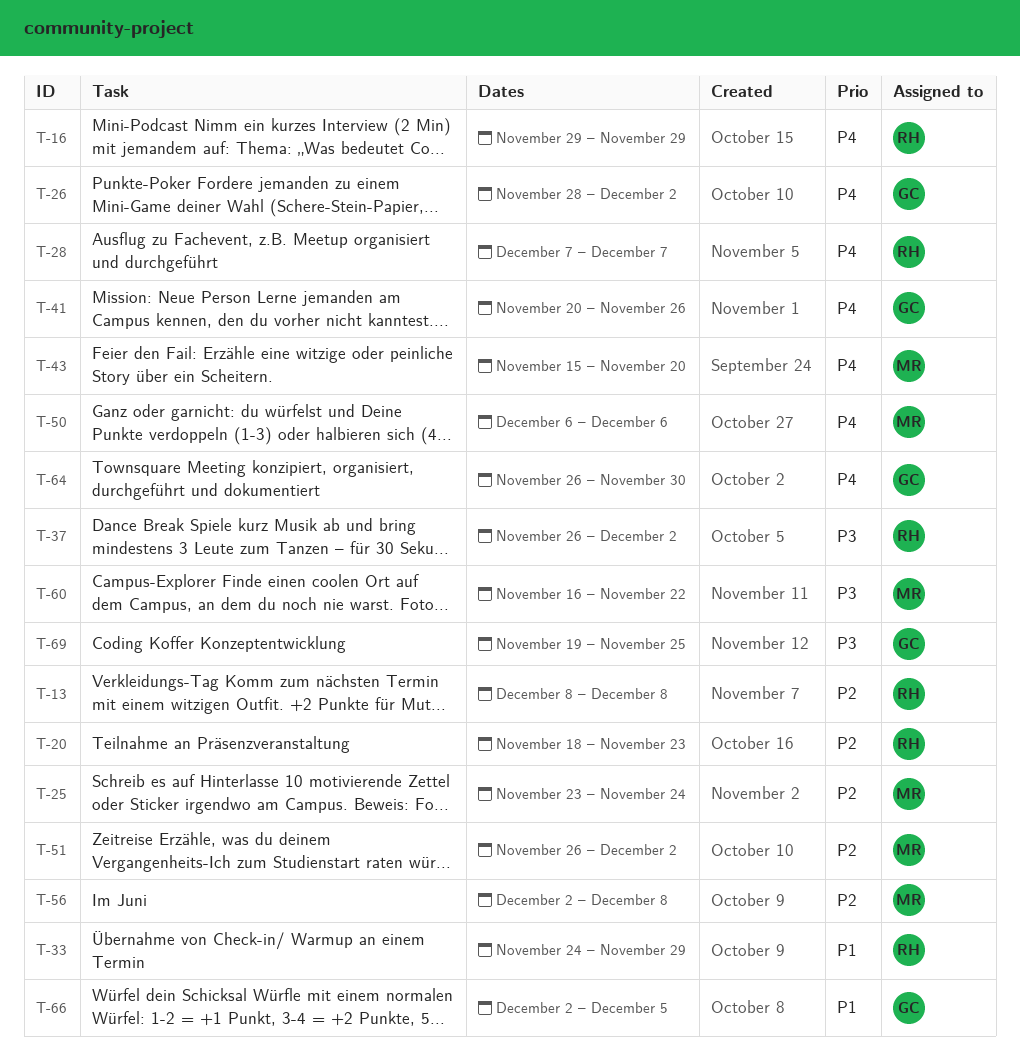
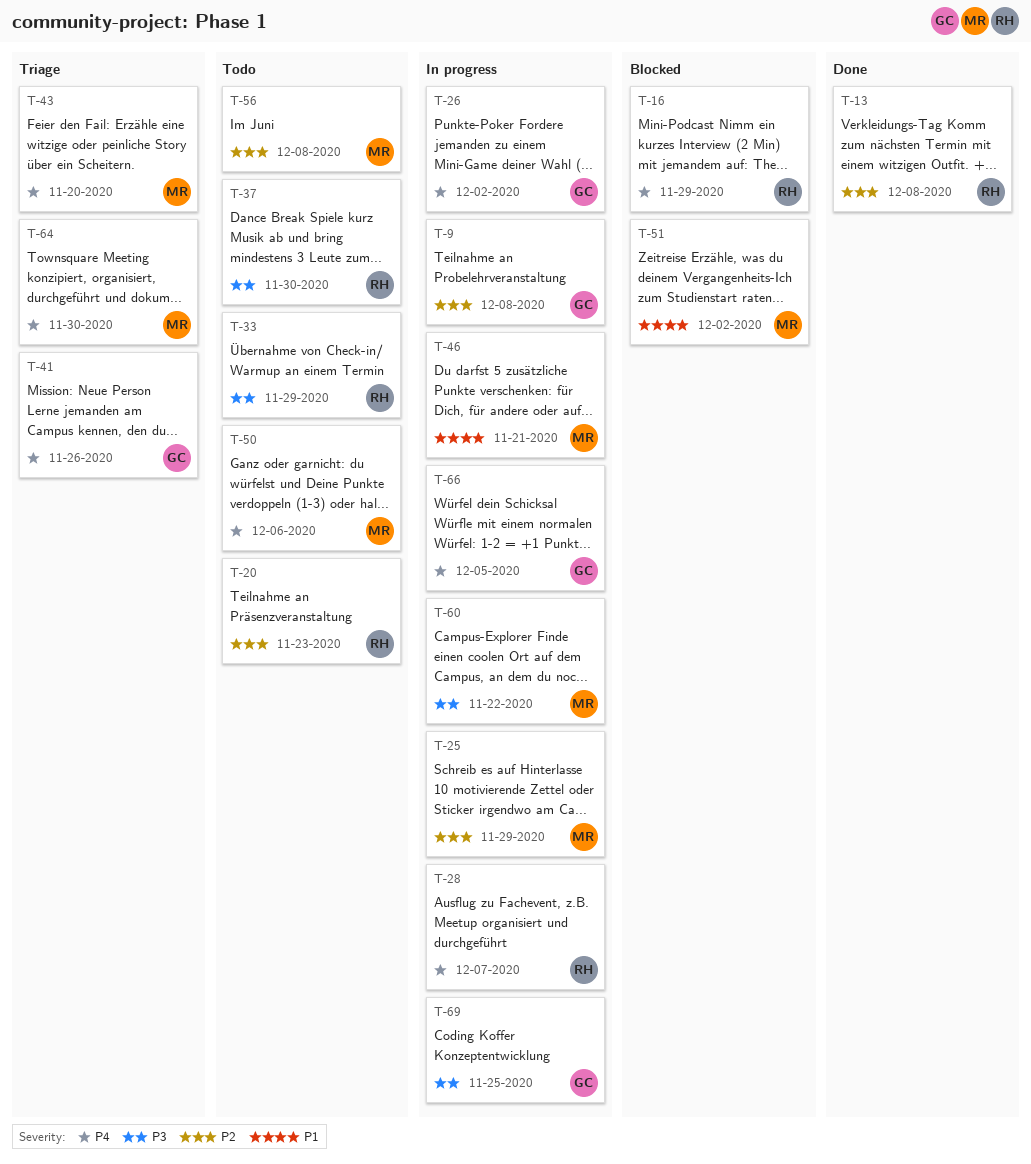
T-9: none -> present
T-25, due: Nov 24 -> Nov 29
T-33, priority: P1 -> P3
T-37, due: Dec 2 -> Nov 30
T-46: none -> present
T-51, priority: P2 -> P1
T-64, owner: GC -> MR
T-66, priority: P1 -> P4

